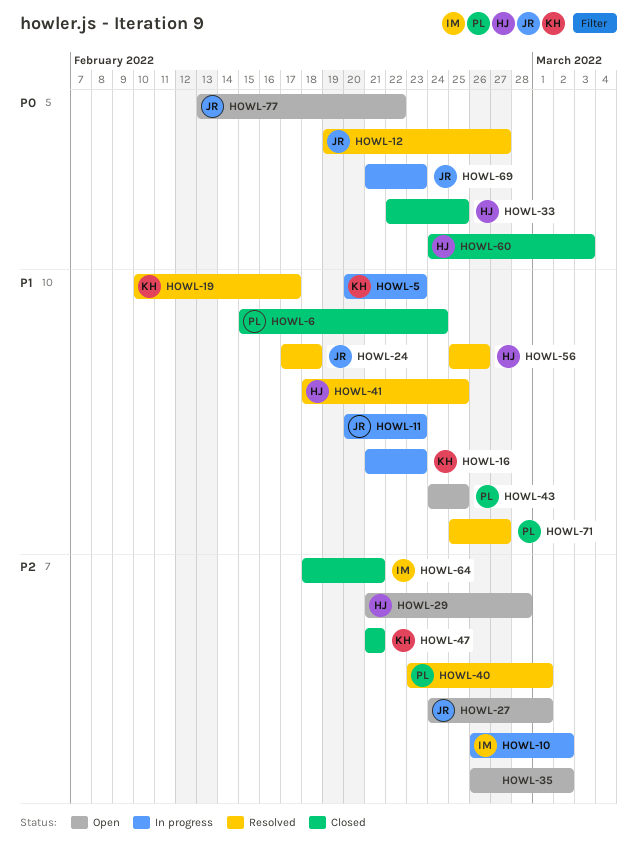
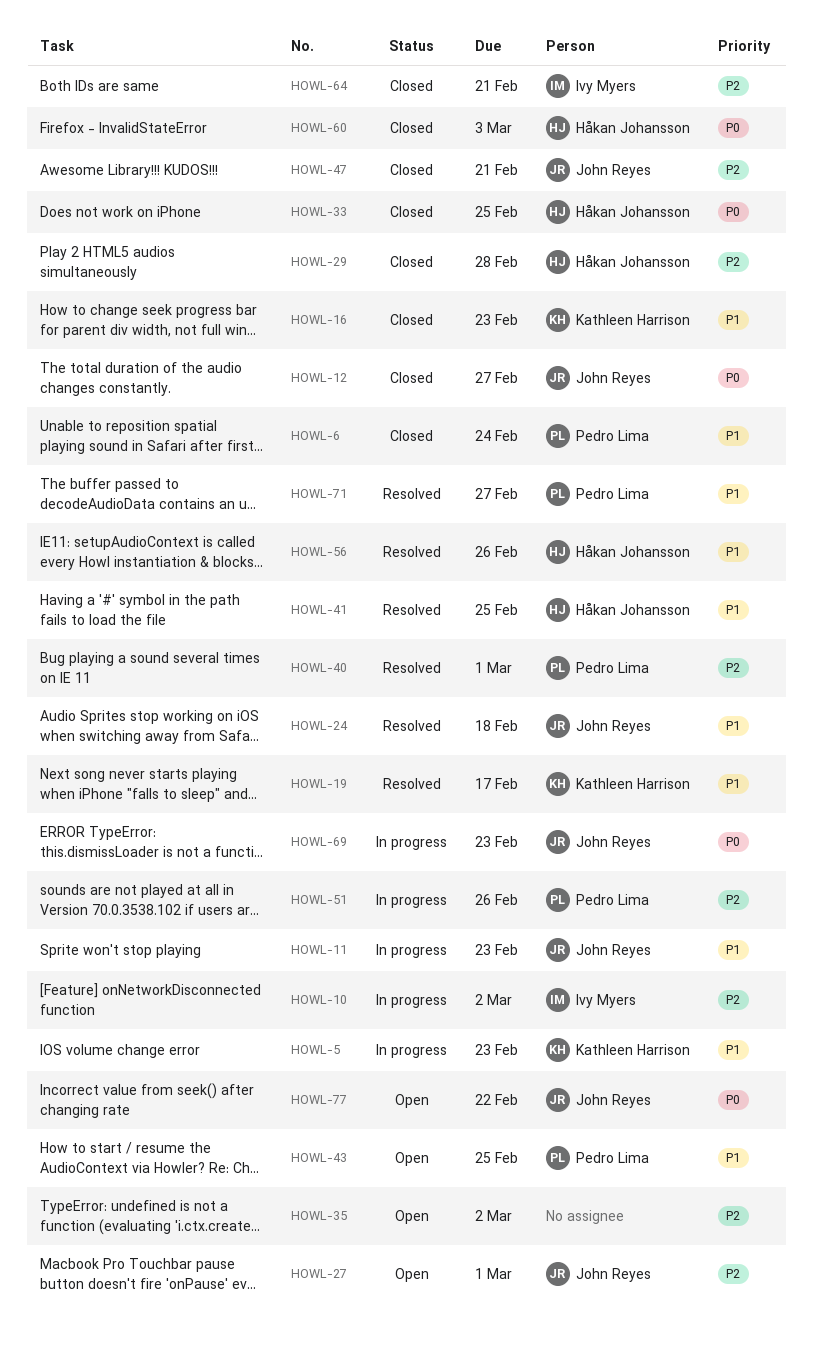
HOWL-12, status: Resolved -> Closed
HOWL-16, status: In progress -> Closed
HOWL-29, status: Open -> Closed
HOWL-47, owner: Kathleen Harrison -> John Reyes
HOWL-51: none -> present

